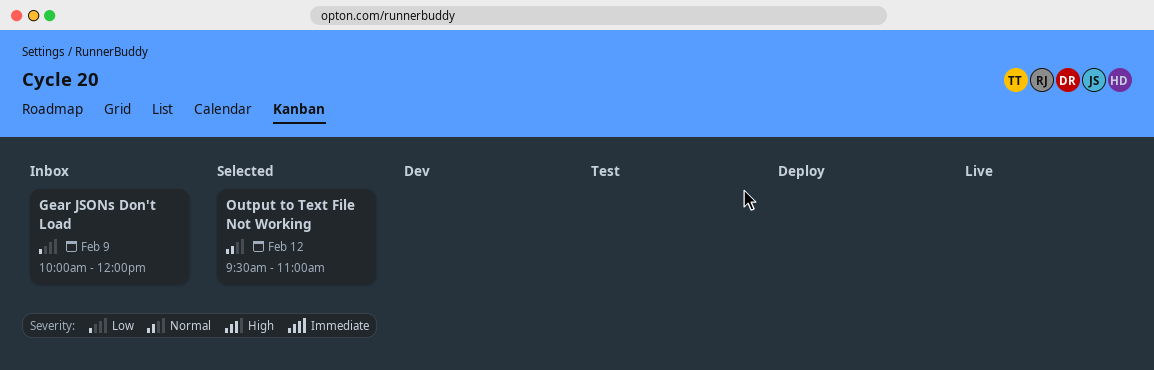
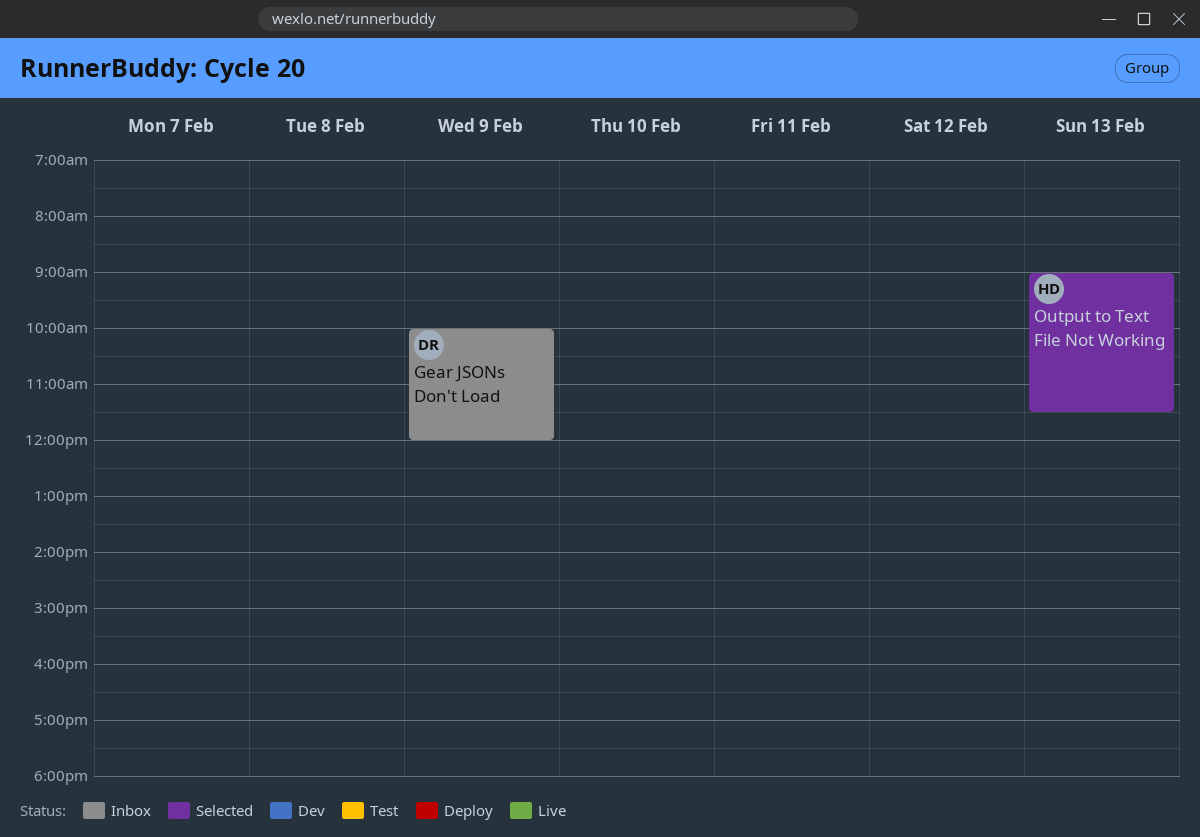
Output to Text File Not Working, day: Feb 12 -> Feb 13
Output to Text File Not Working, begins: 09:30 -> 09:00
Output to Text File Not Working, ends: 11:00 -> 11:30

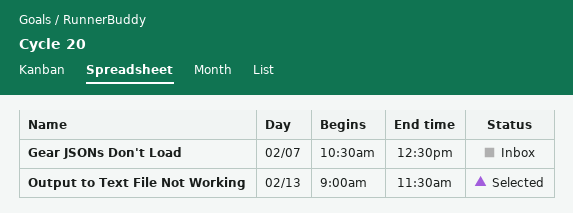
Gear JSONs Don't Load, day: Feb 9 -> Feb 7
Gear JSONs Don't Load, begins: 10:00 -> 10:30
Gear JSONs Don't Load, ends: 12:00 -> 12:30

